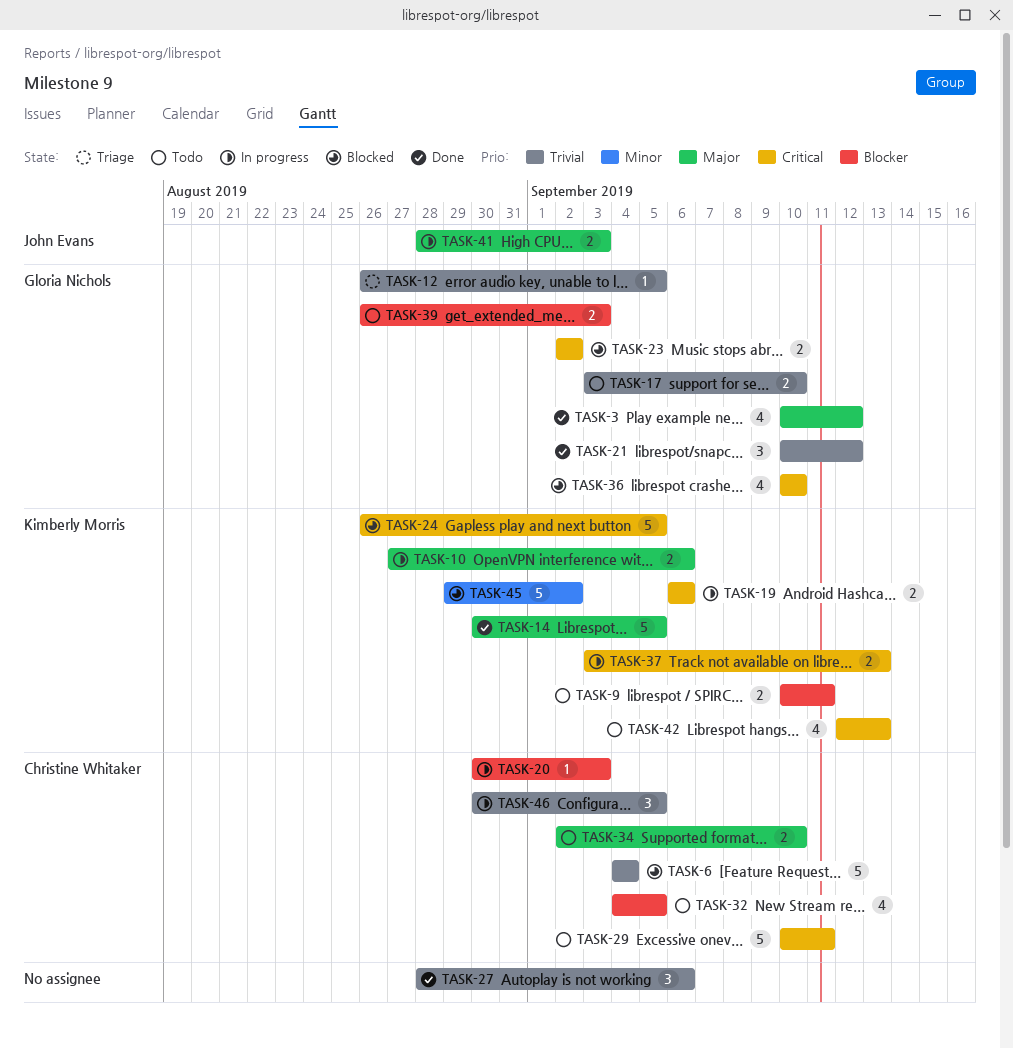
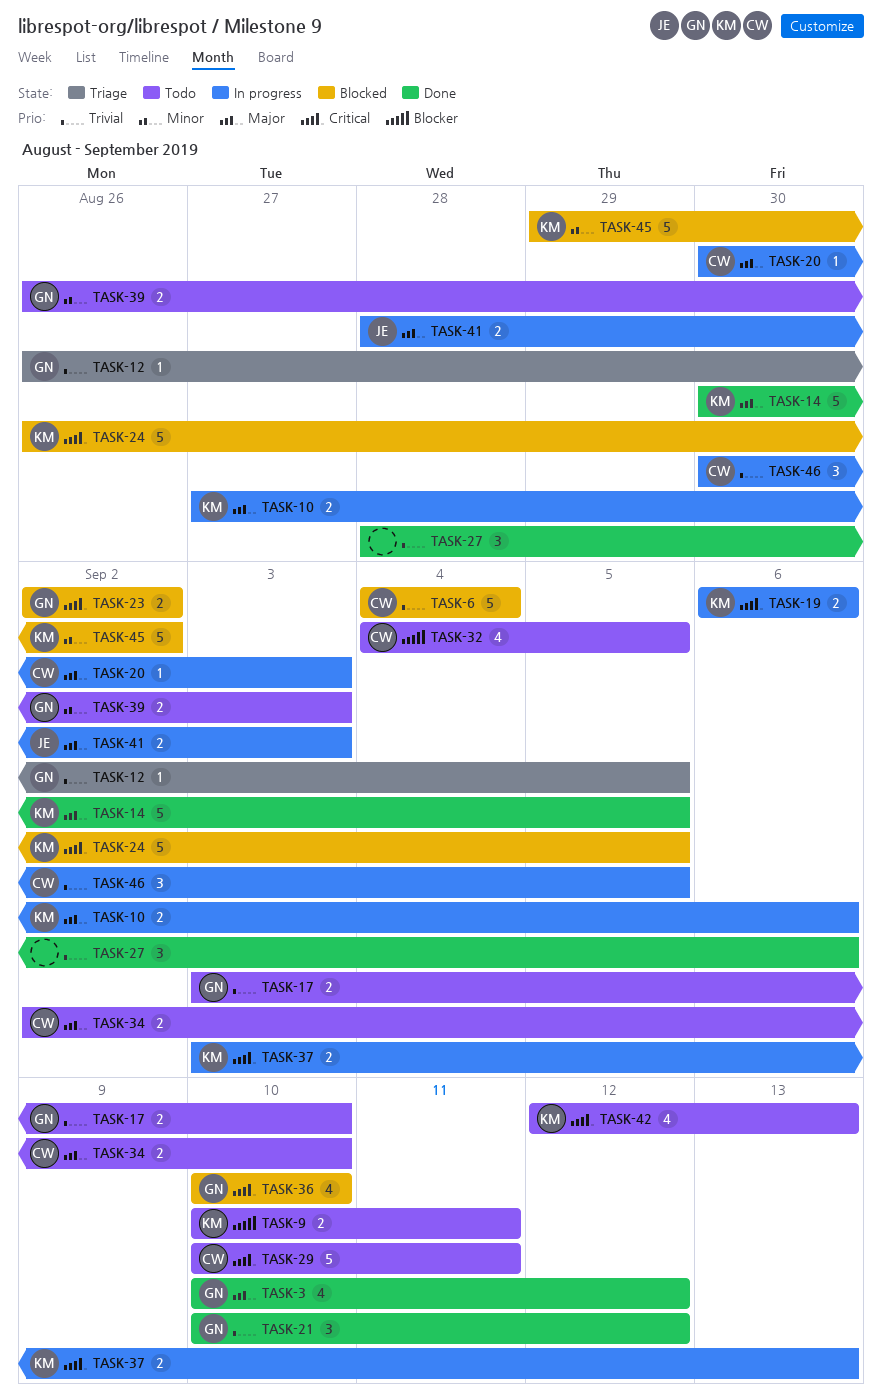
TASK-20, priority: Blocker -> Major
TASK-39, priority: Blocker -> Minor

